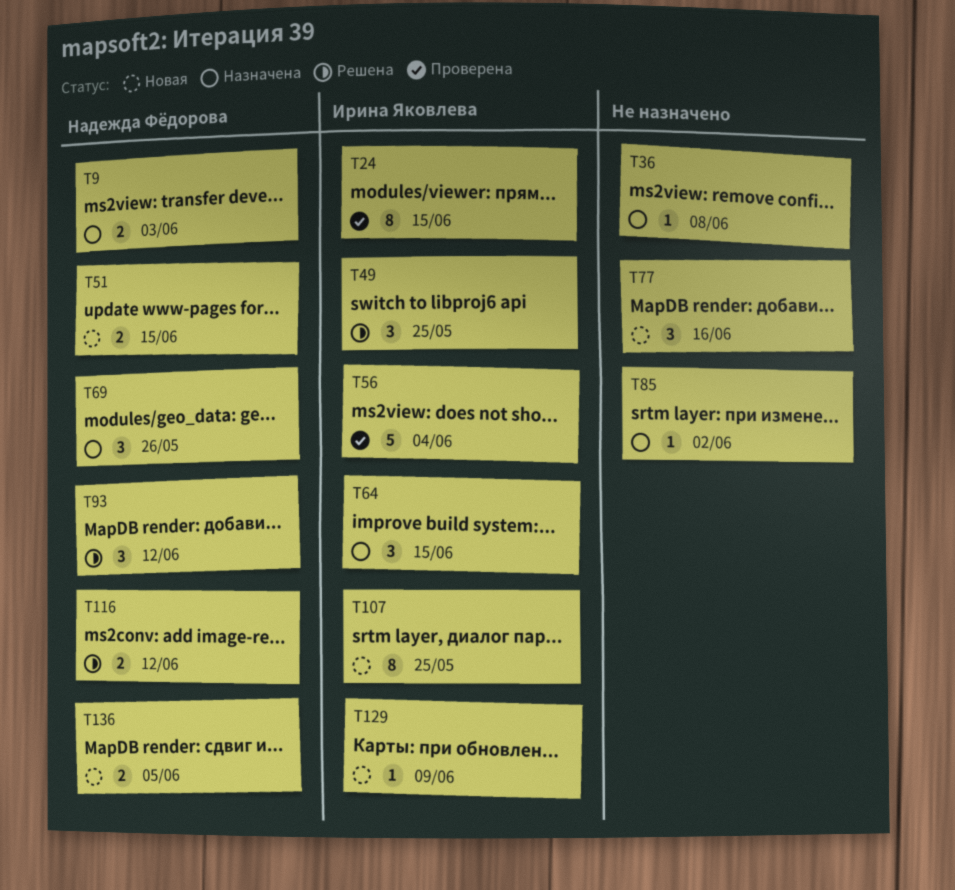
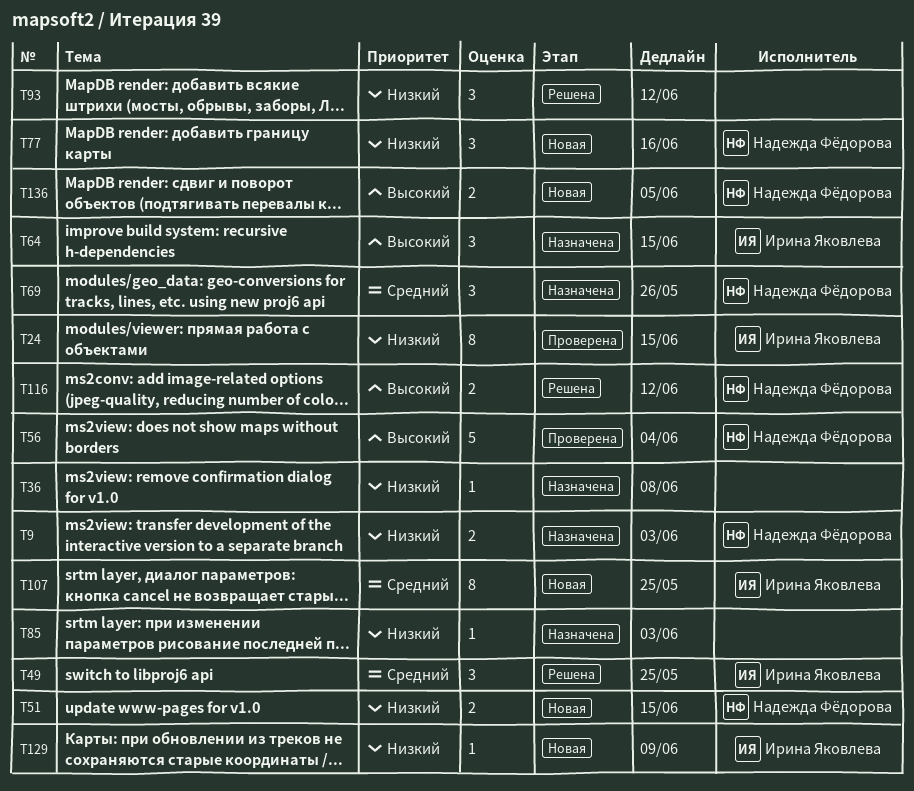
T56, owner: Ирина Яковлева -> Надежда Фёдорова
T77, owner: none -> Надежда Фёдорова
T85, due: Jun 2 -> Jun 3
T93, owner: Надежда Фёдорова -> none

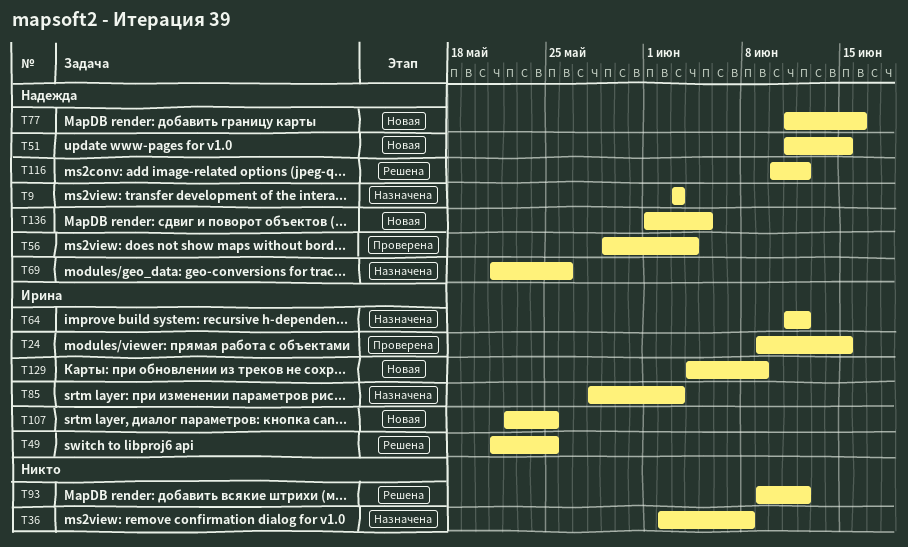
T64, due: Jun 15 -> Jun 12
T85, owner: none -> Ирина Яковлева

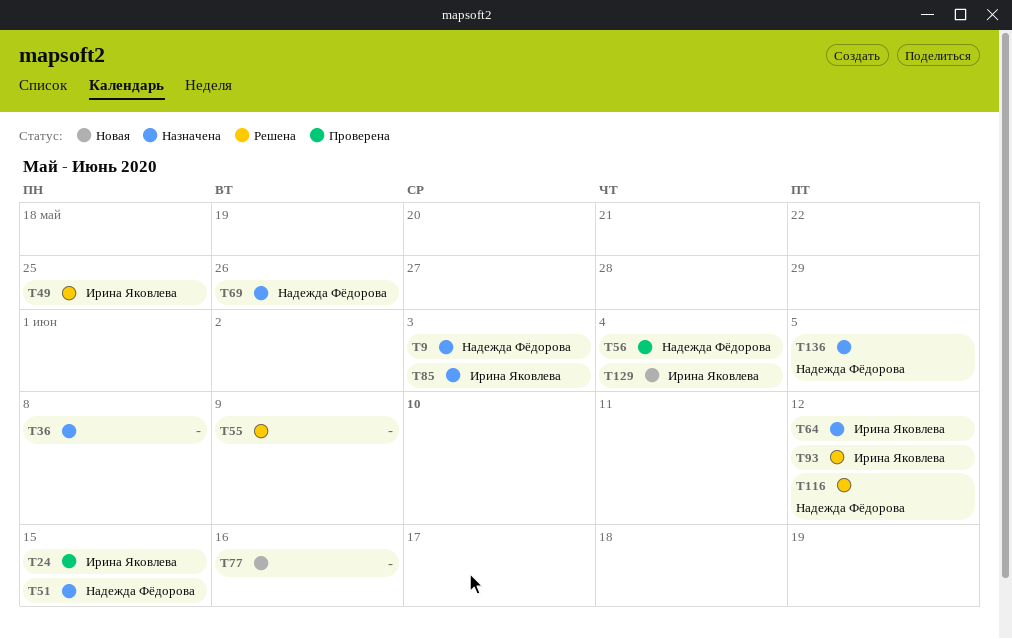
T51, status: Новая -> Назначена
T55: none -> present
T77, owner: Надежда Фёдорова -> none
T93, owner: none -> Ирина Яковлева
T107: present -> none
T129, due: Jun 9 -> Jun 4
T136, status: Новая -> Назначена

